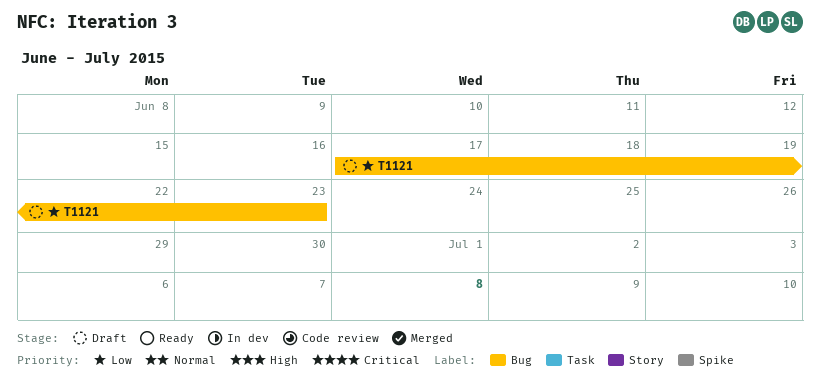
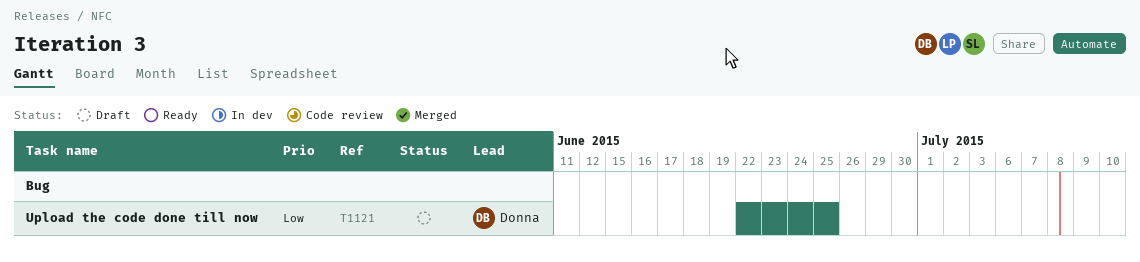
T1121, start: Jun 17 -> Jun 22
T1121, due: Jun 23 -> Jun 25

